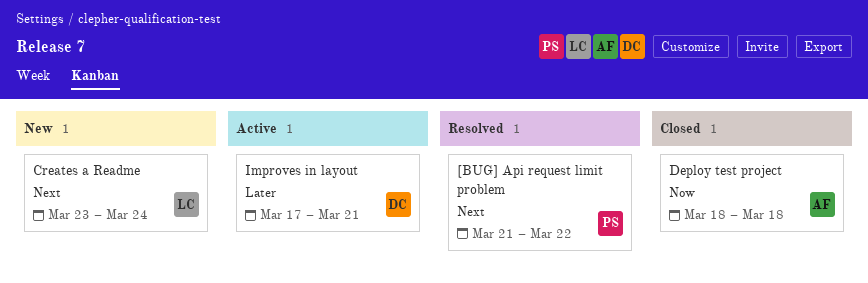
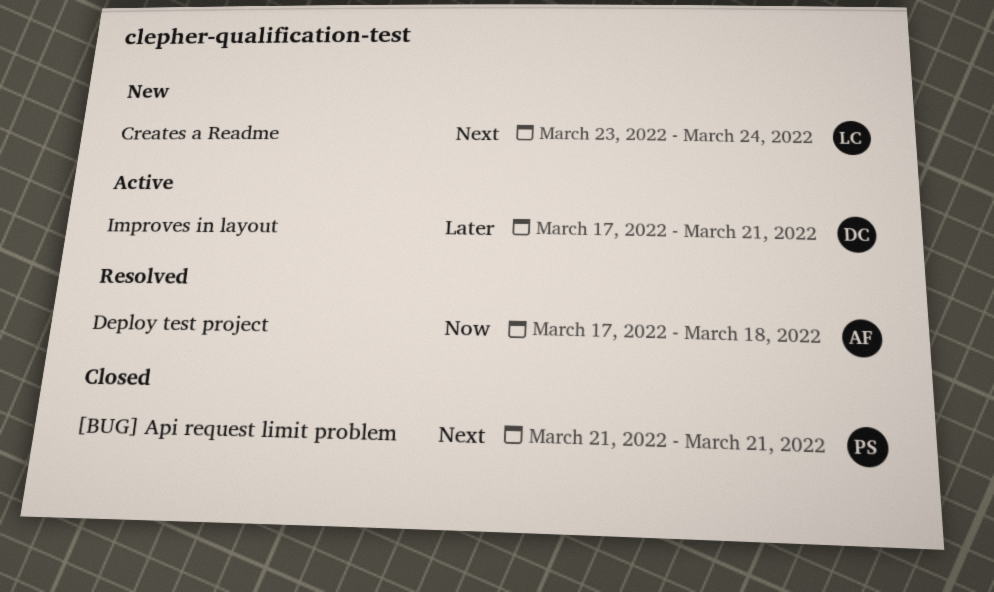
[BUG] Api request limit problem, status: Resolved -> Closed
[BUG] Api request limit problem, due: Mar 22 -> Mar 21
Deploy test project, status: Closed -> Resolved
Deploy test project, start: Mar 18 -> Mar 17

